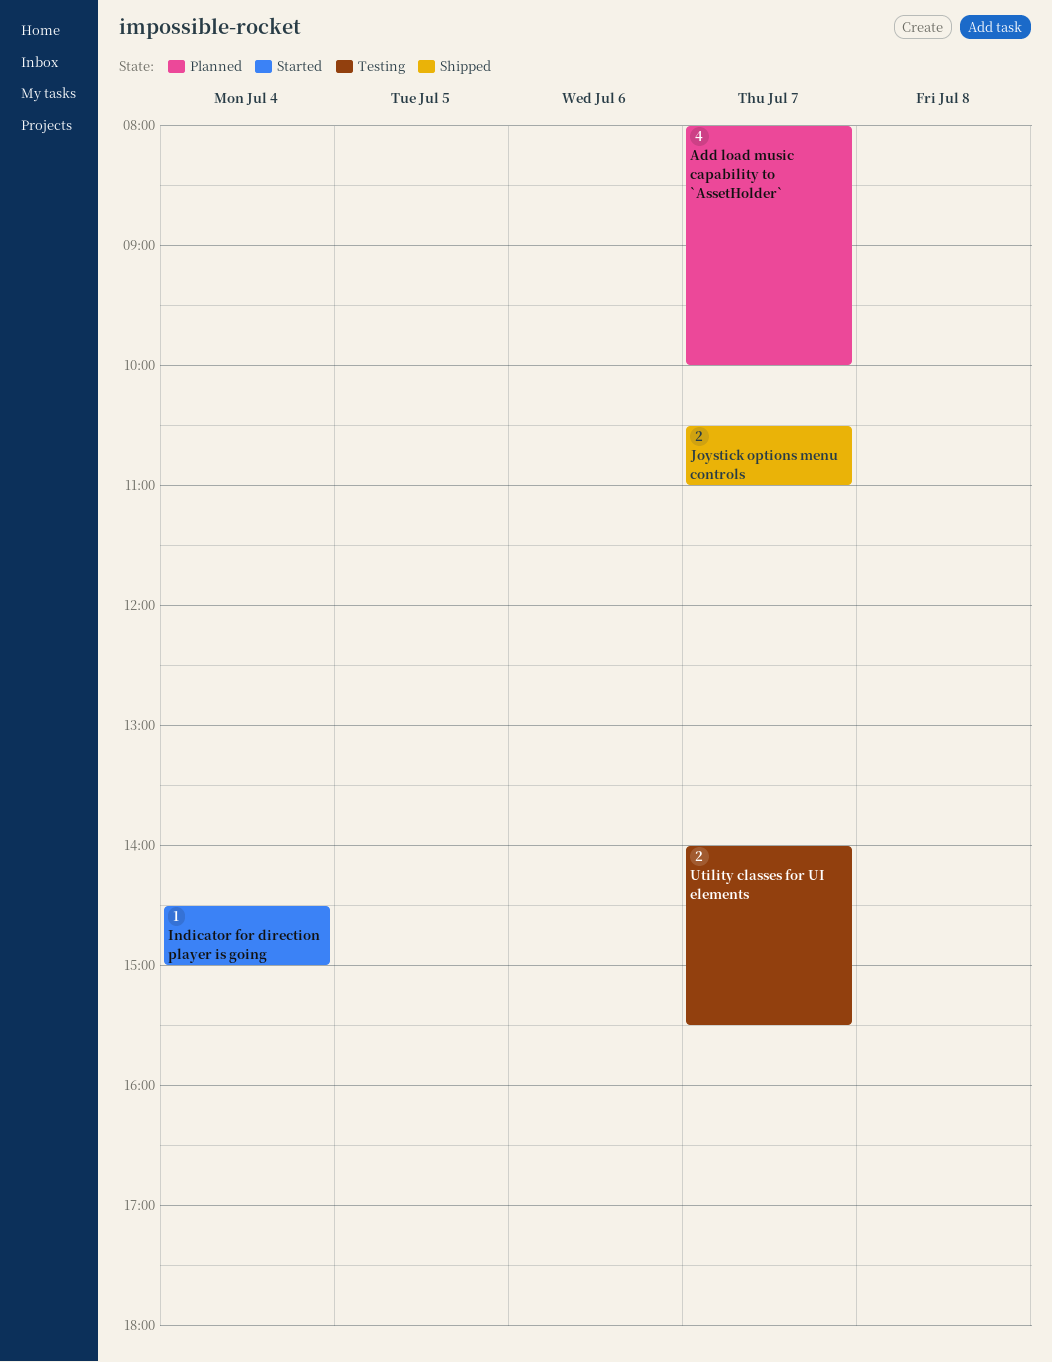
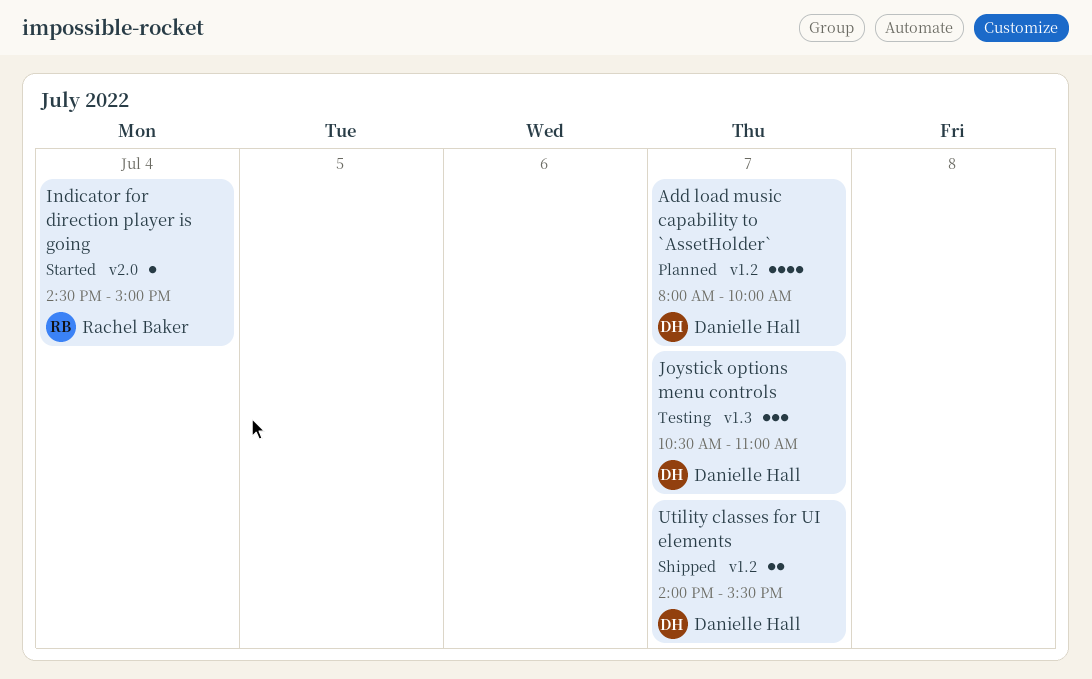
Joystick options menu controls, status: Shipped -> Testing
Joystick options menu controls, estimate: 2 -> 3
Utility classes for UI elements, status: Testing -> Shipped

